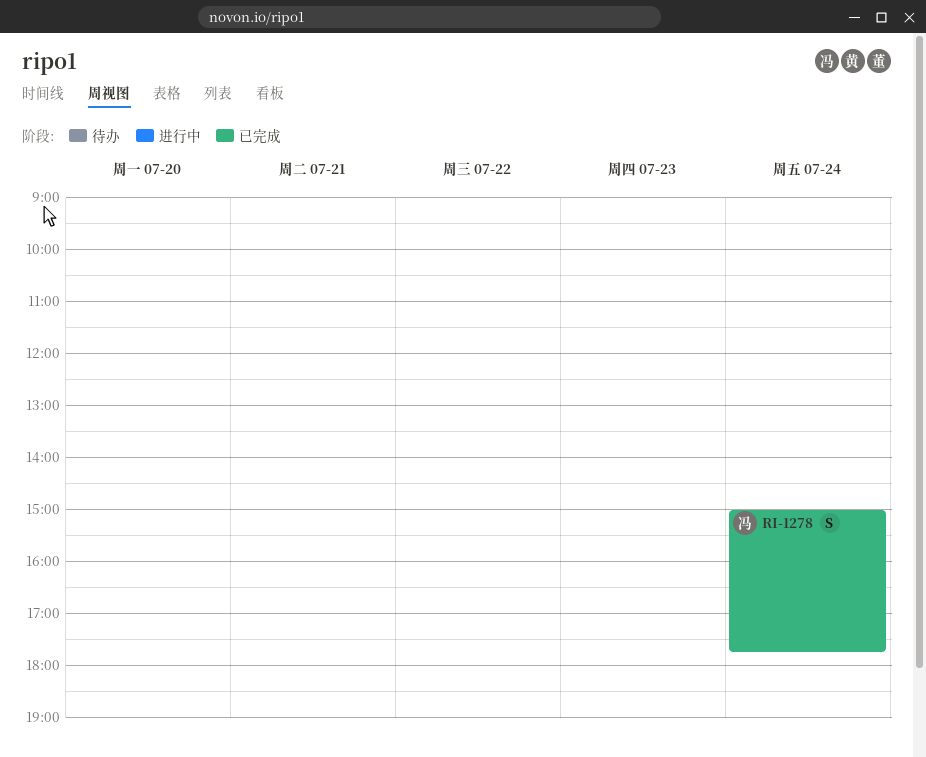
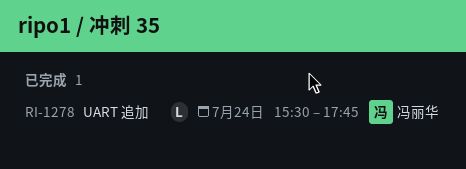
RI-1278, estimate: S -> L
RI-1278, begins: 15:00 -> 15:30

